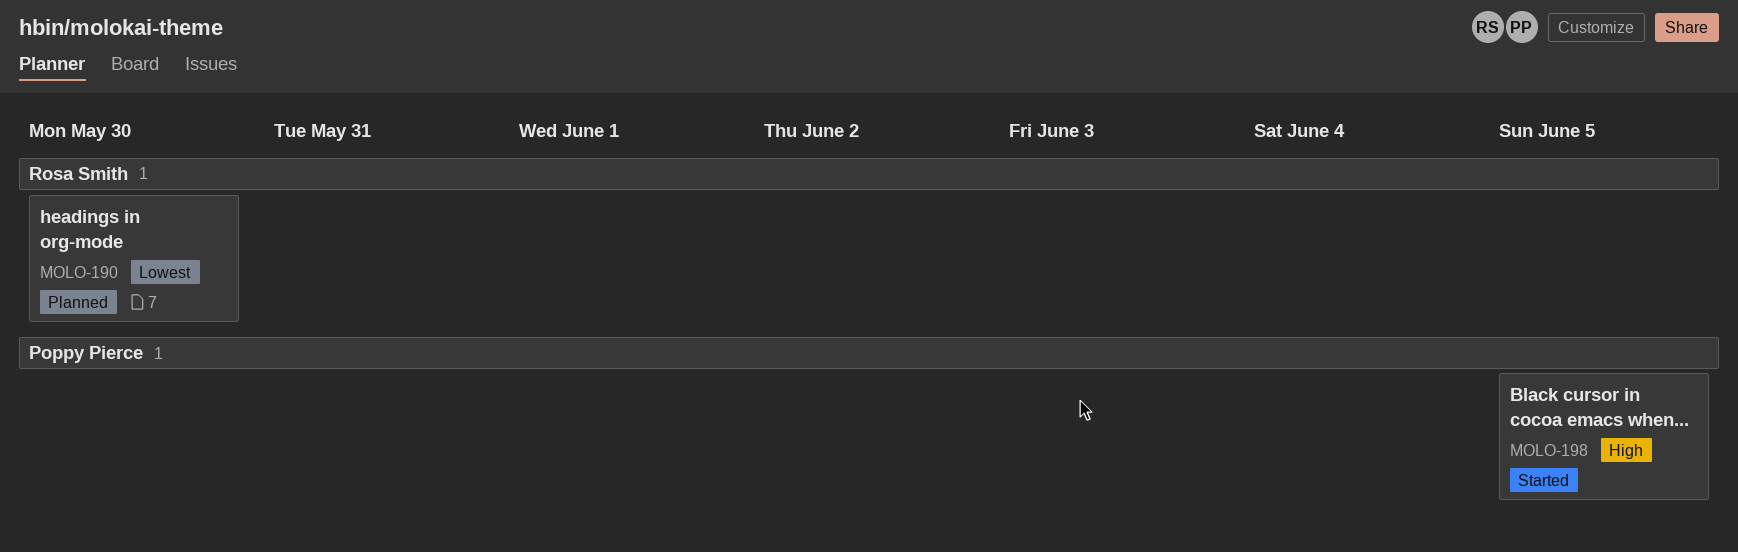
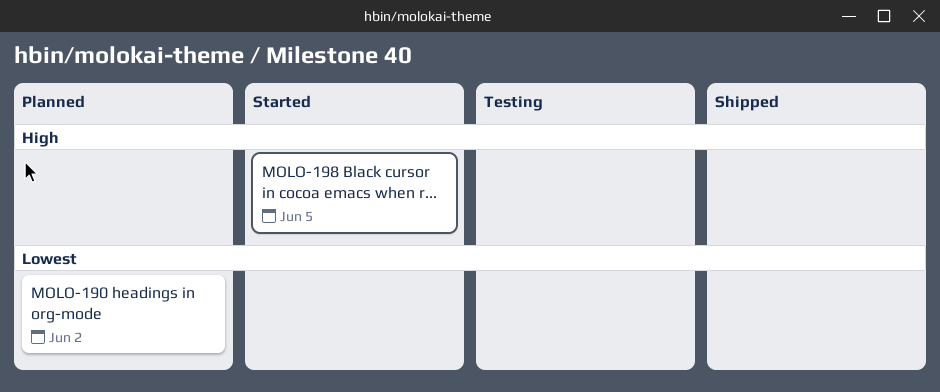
MOLO-190, due: May 30 -> Jun 2

